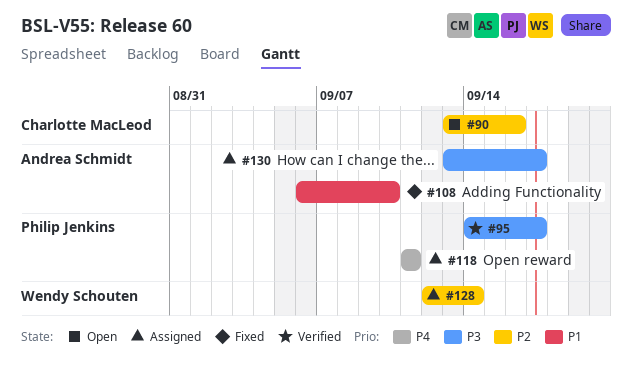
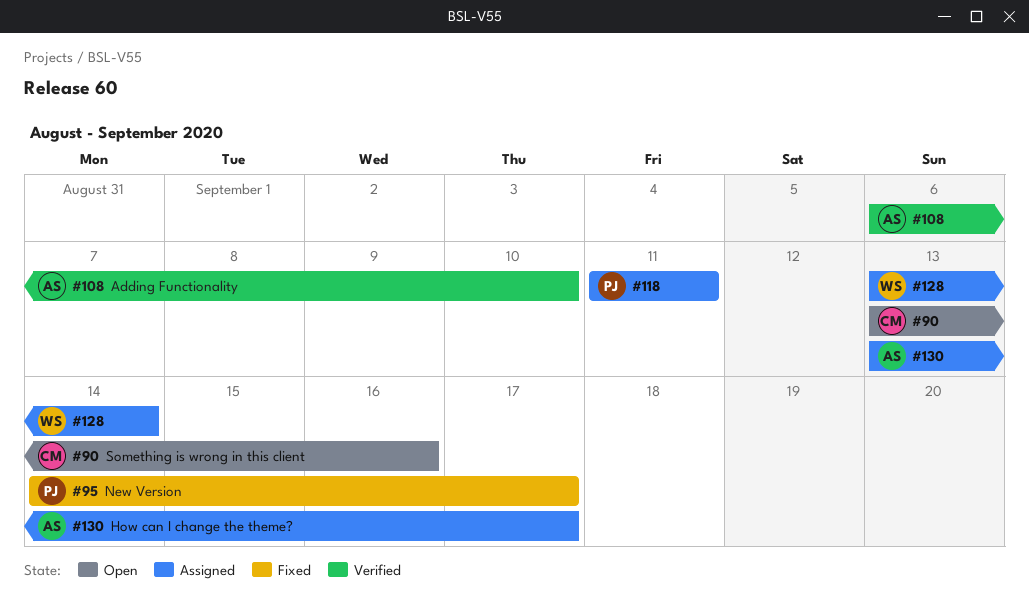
#95, status: Verified -> Fixed
#108, status: Fixed -> Verified
#128, start: Sep 12 -> Sep 13

